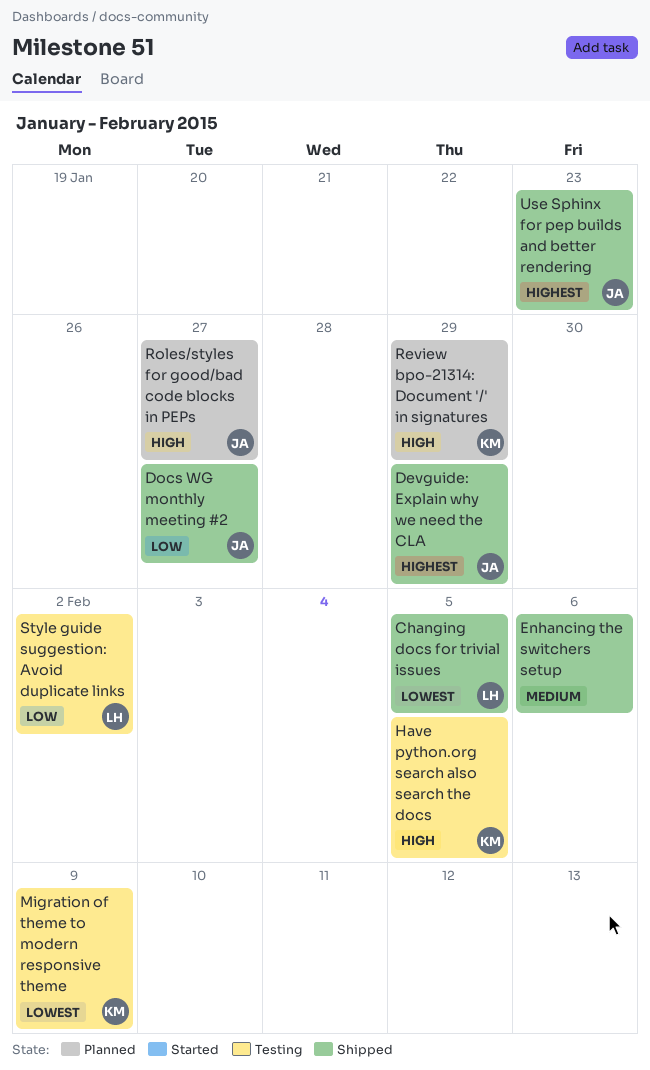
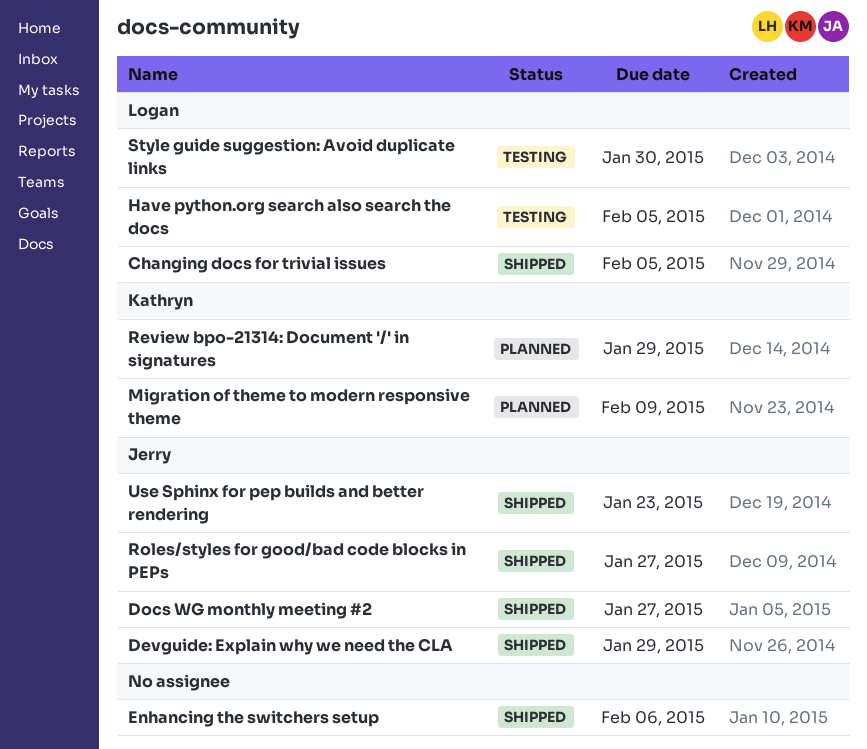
Have python.org search also search the docs, owner: Kathryn -> Logan
Migration of theme to modern responsive theme, status: Testing -> Planned
Roles/styles for good/bad code blocks in PEPs, status: Planned -> Shipped
Style guide suggestion: Avoid duplicate links, due: Feb 2 -> Jan 30

